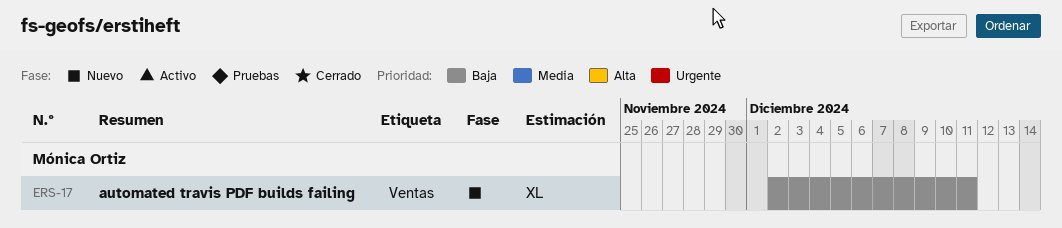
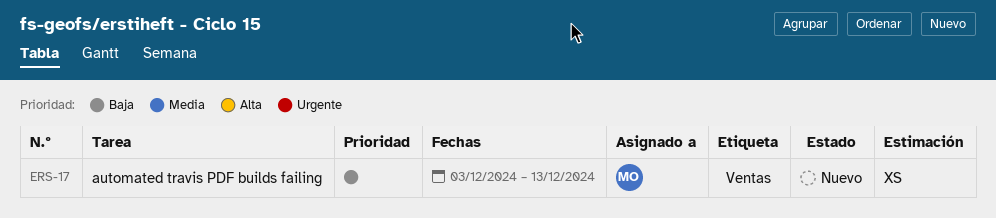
ERS-17, estimate: XL -> XS
ERS-17, start: Dec 2 -> Dec 3
ERS-17, due: Dec 11 -> Dec 13

